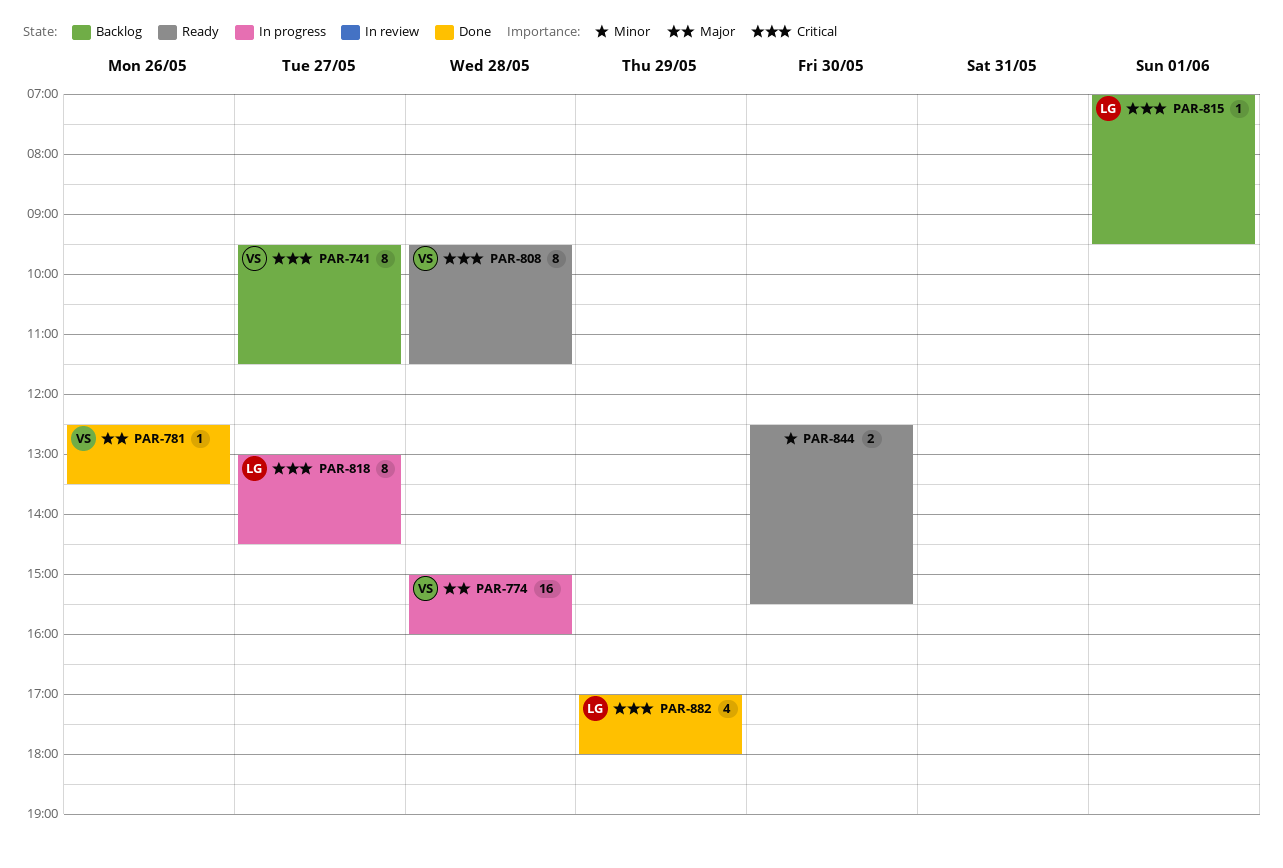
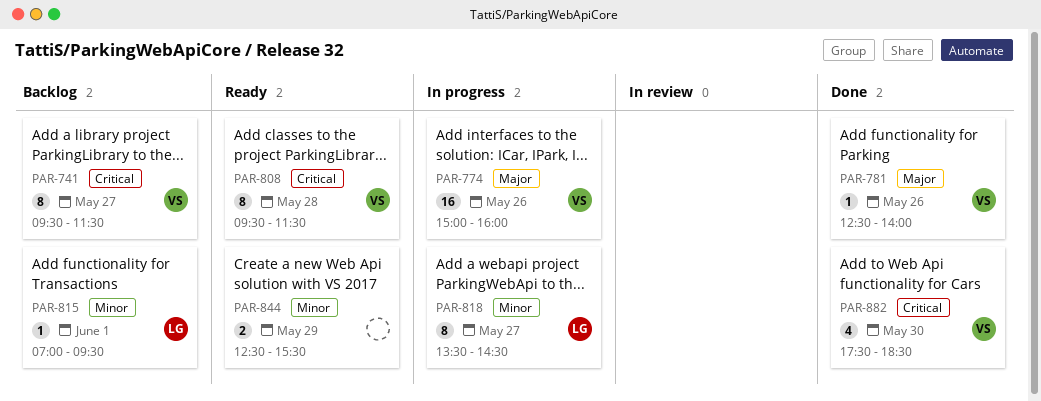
PAR-774, day: May 28 -> May 26
PAR-781, ends: 13:30 -> 14:00
PAR-815, priority: Critical -> Minor
PAR-818, priority: Critical -> Minor
PAR-818, begins: 13:00 -> 13:30
PAR-844, day: May 30 -> May 29
PAR-882, owner: LG -> VS
PAR-882, day: May 29 -> May 30
PAR-882, begins: 17:00 -> 17:30
PAR-882, ends: 18:00 -> 18:30

